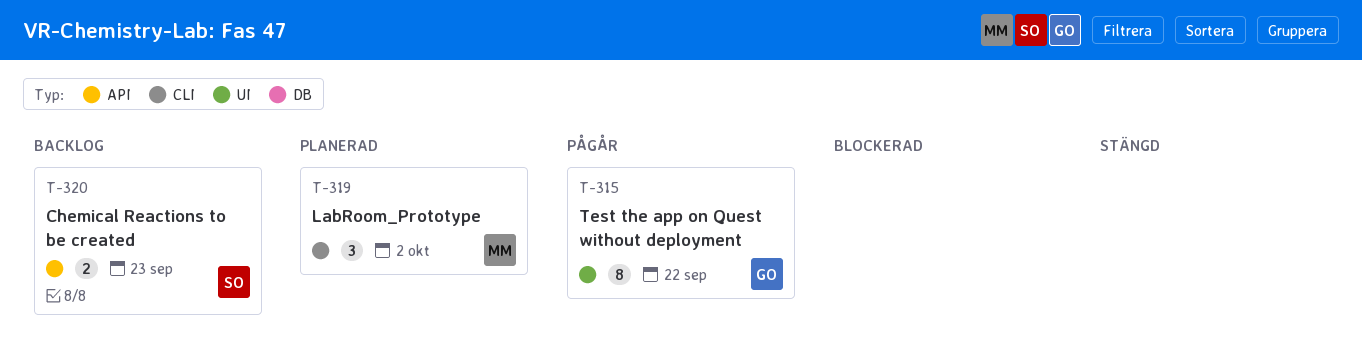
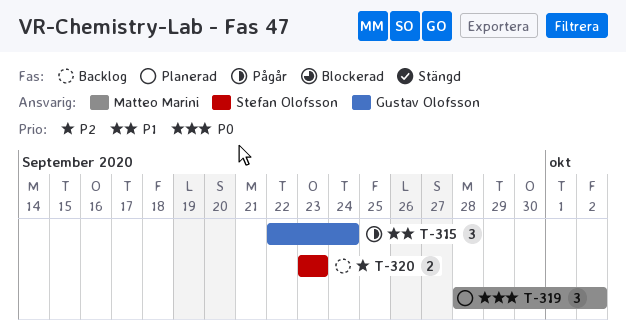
T-315, estimate: 8 -> 3
T-315, due: Sep 22 -> Sep 24

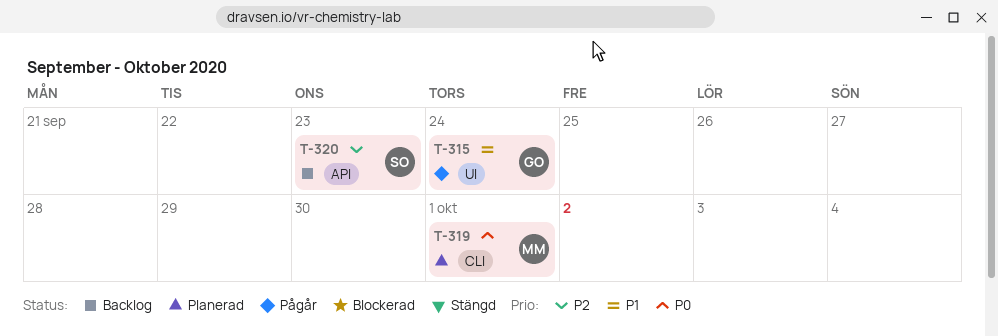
T-319, due: Oct 2 -> Oct 1

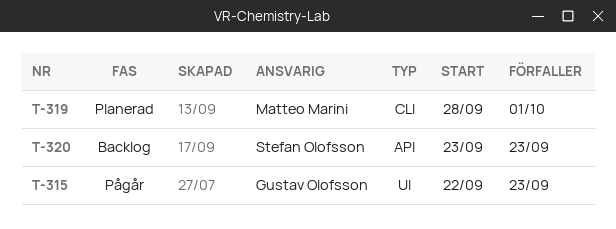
T-315, due: Sep 24 -> Sep 23

